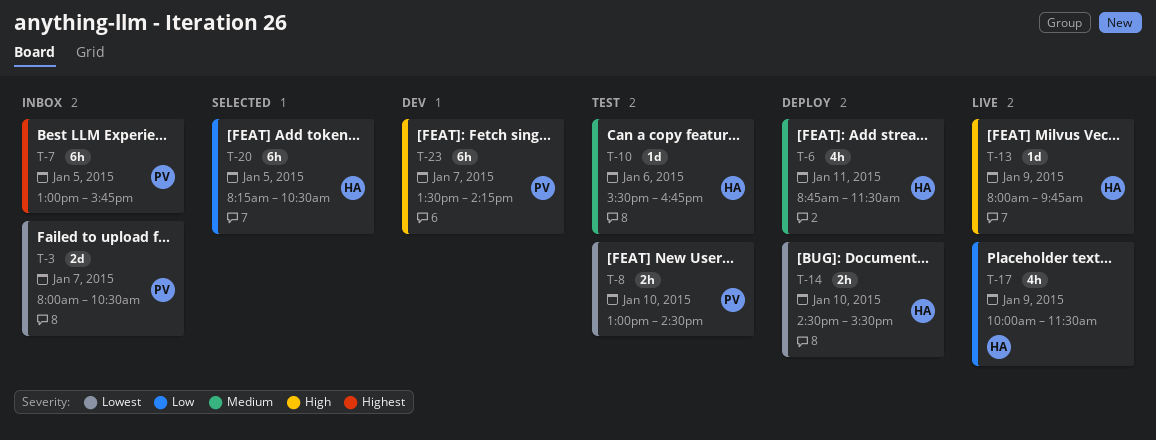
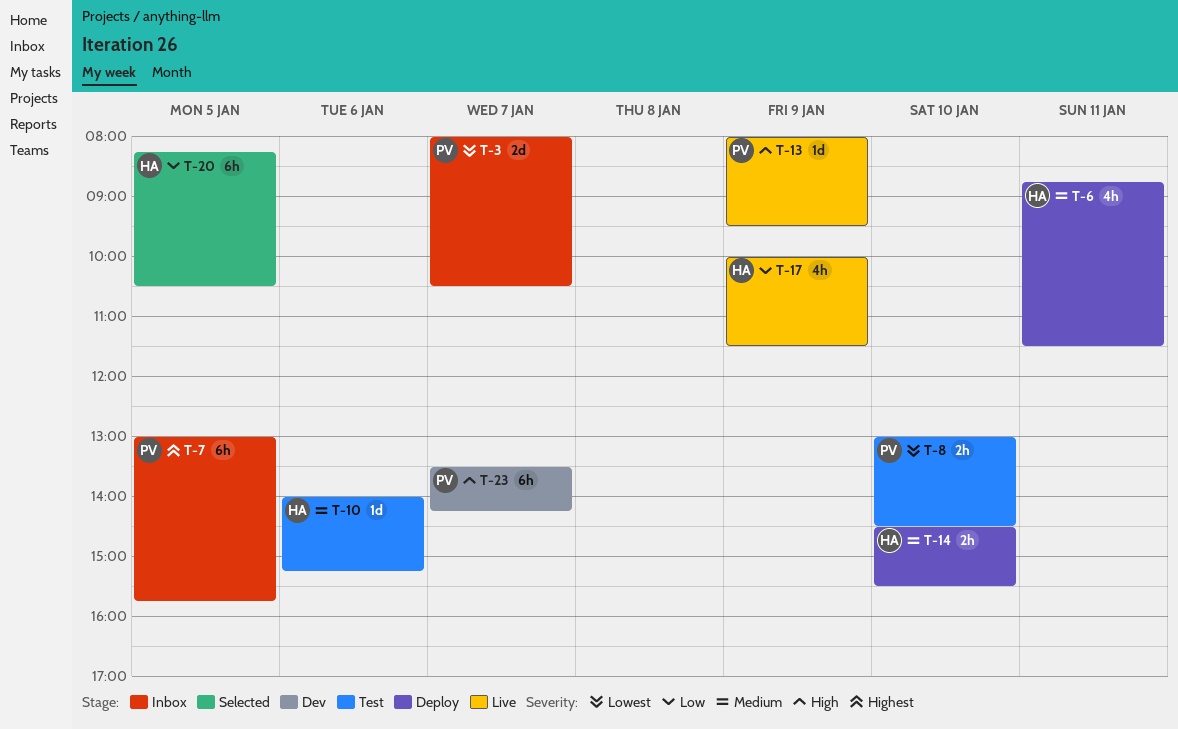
T-10, begins: 15:30 -> 14:00
T-10, ends: 16:45 -> 15:15
T-13, owner: HA -> PV
T-13, ends: 09:45 -> 09:30
T-14, priority: Lowest -> Medium

